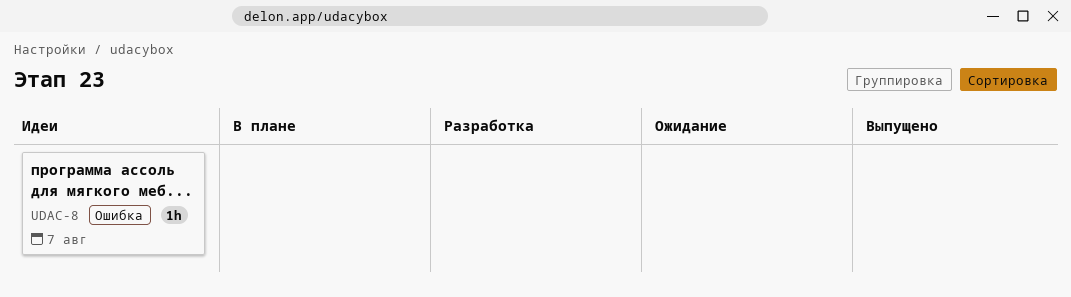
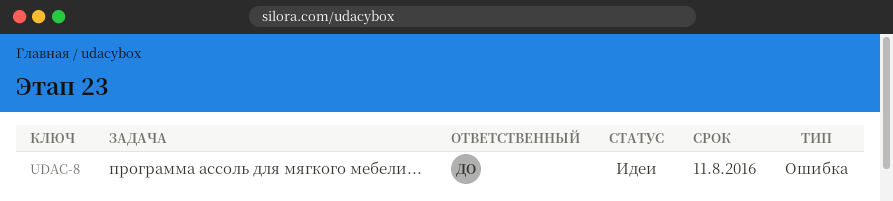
UDAC-8, due: Aug 7 -> Aug 11

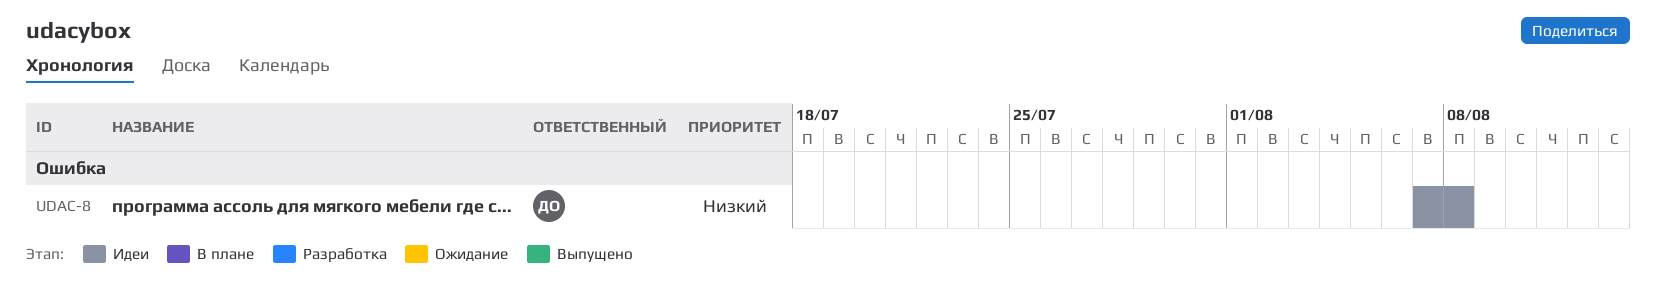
UDAC-8, due: Aug 11 -> Aug 8

